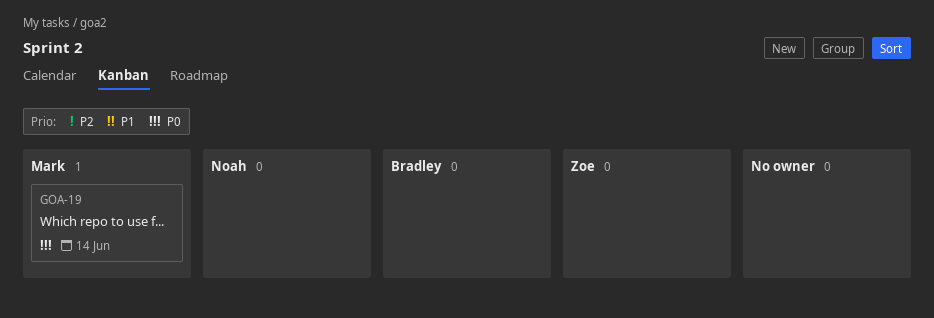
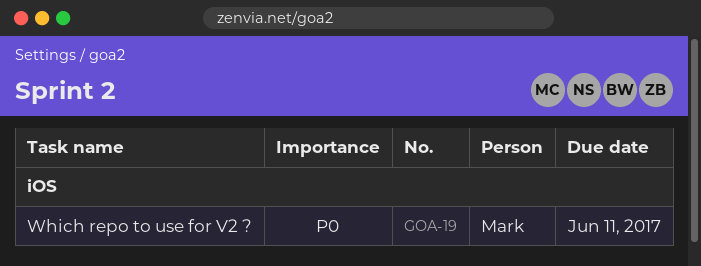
GOA-19, due: Jun 14 -> Jun 11

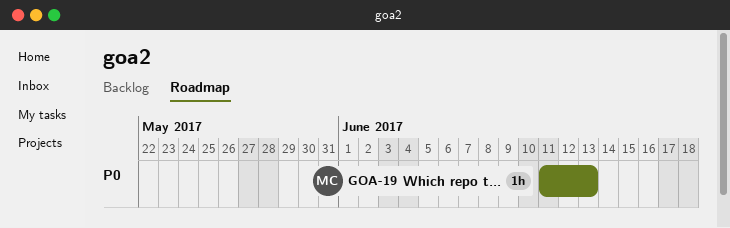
GOA-19, due: Jun 11 -> Jun 13

